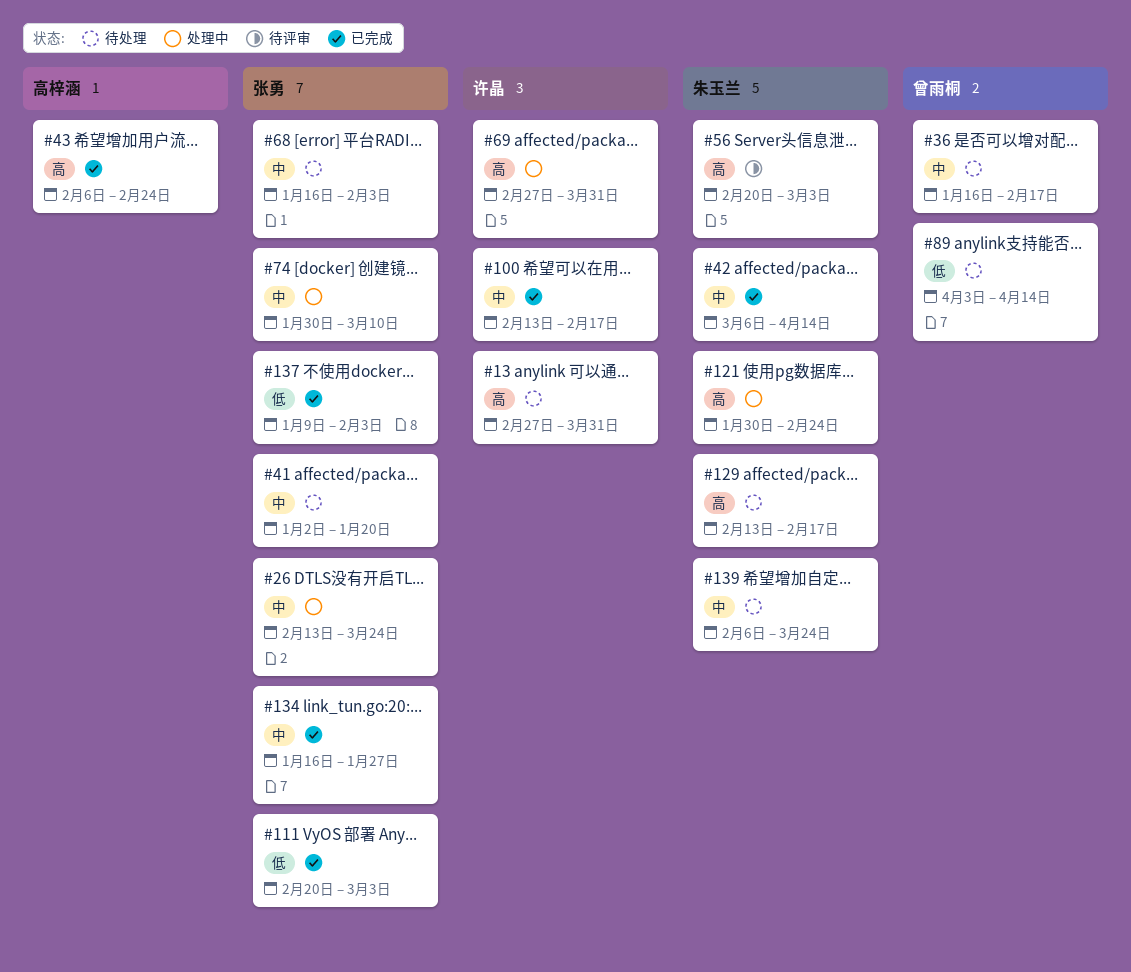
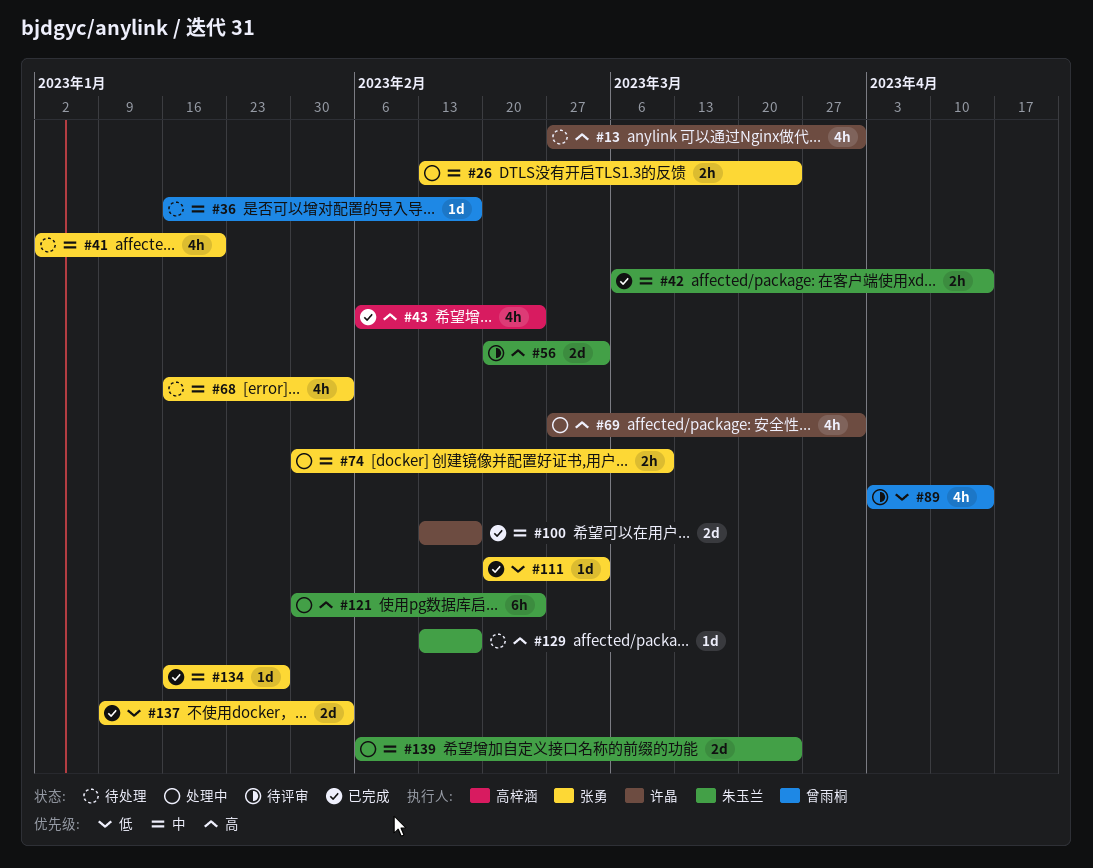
#89, status: 待处理 -> 待评审
#139, status: 待处理 -> 处理中

